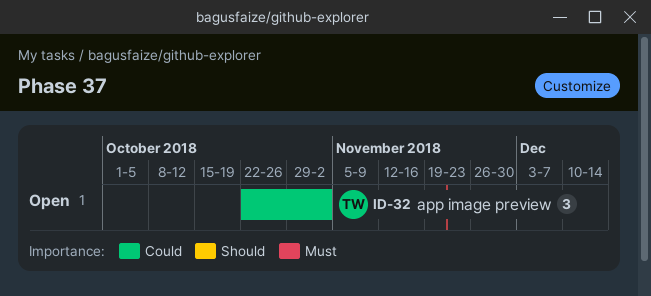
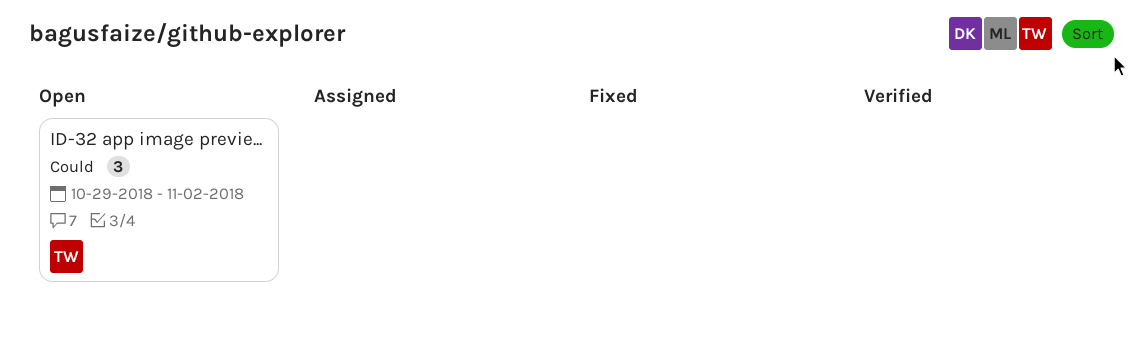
ID-32, start: Oct 22 -> Oct 29

